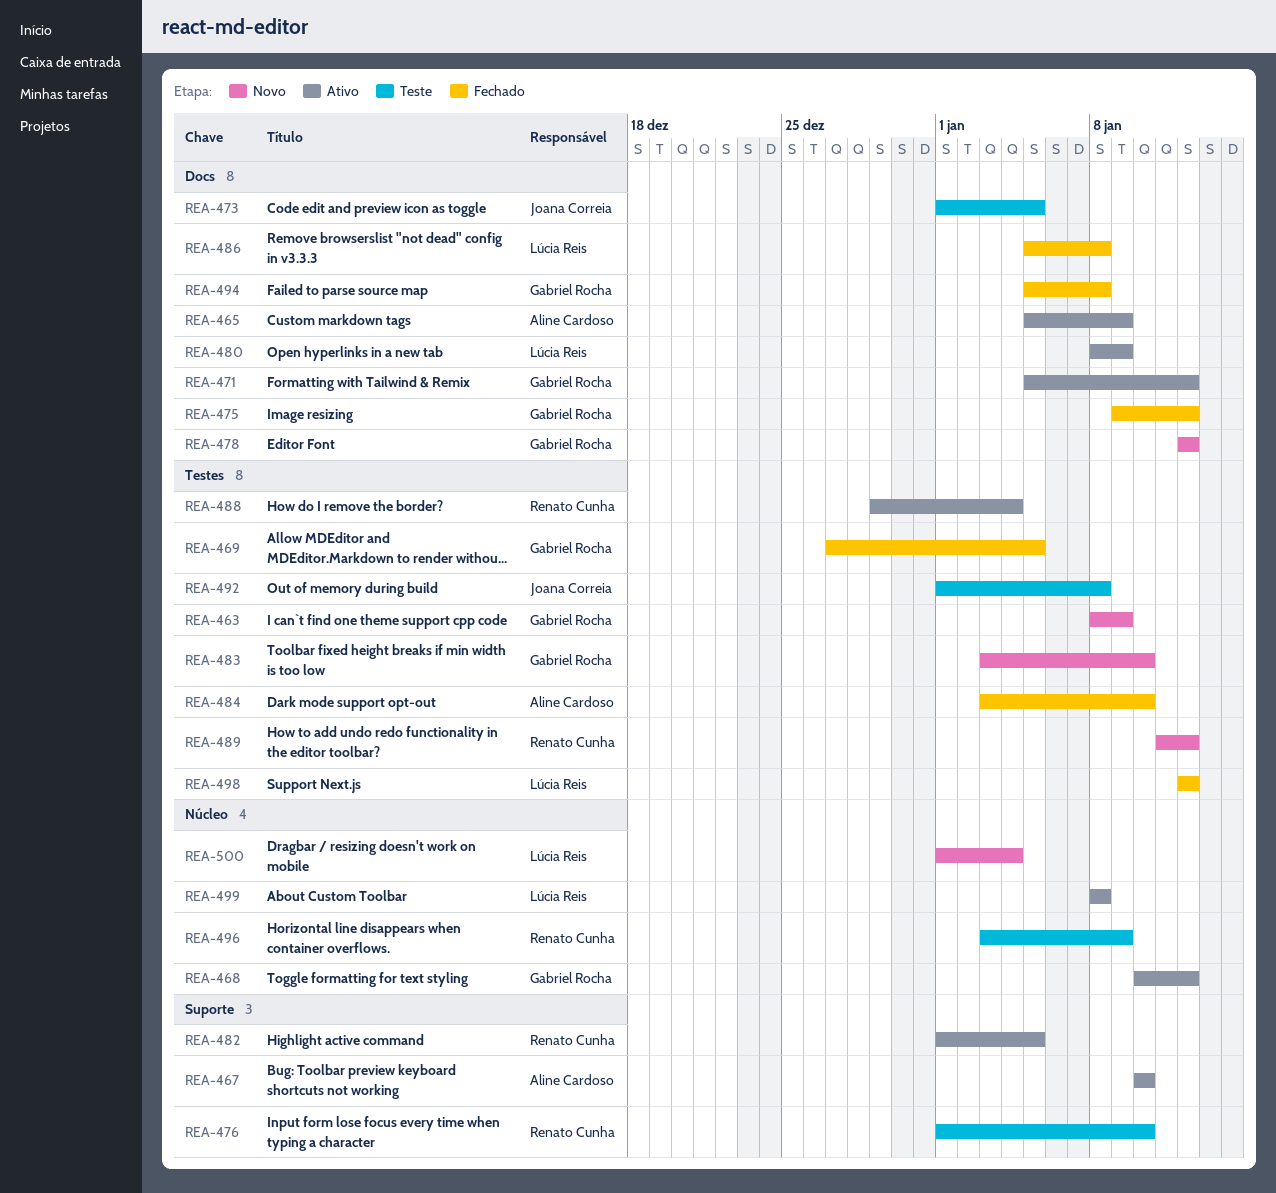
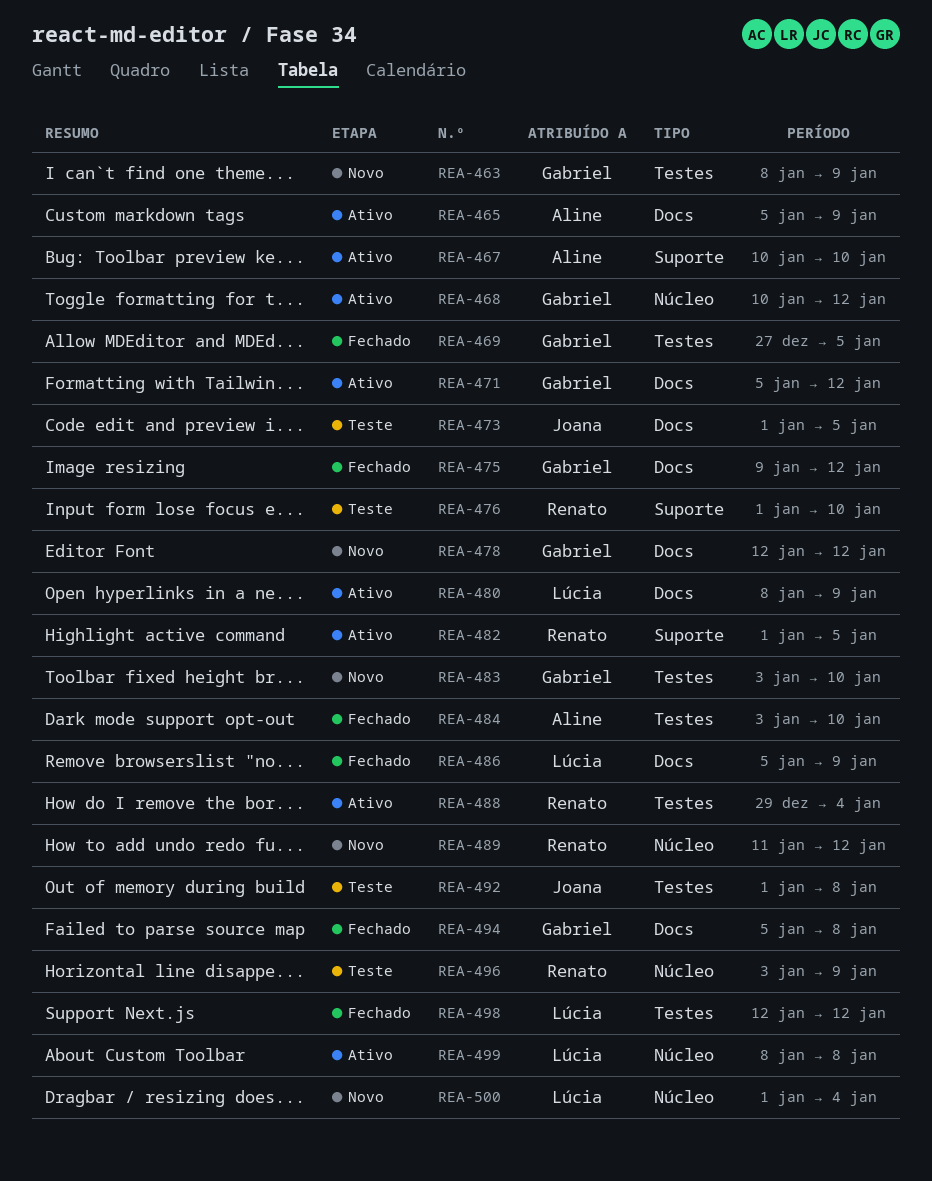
REA-486, due: Jan 8 -> Jan 9
REA-489, label: Testes -> Núcleo

